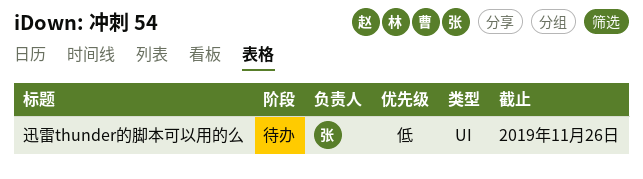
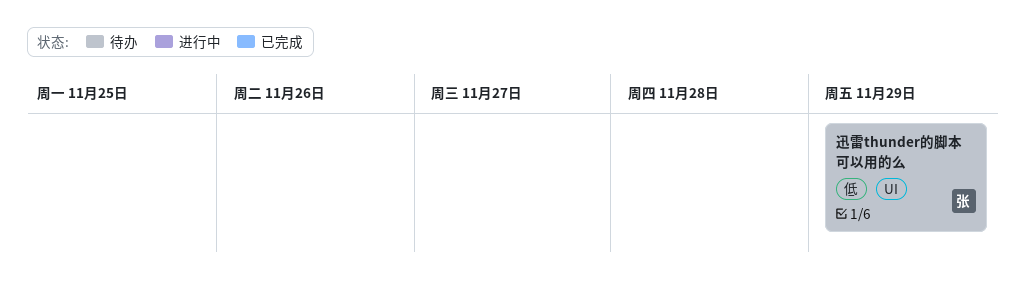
迅雷thunder的脚本可以用的么, due: Nov 26 -> Nov 29

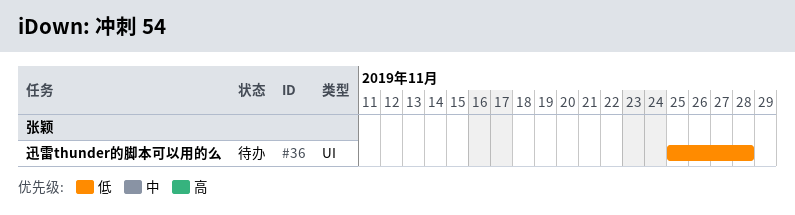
迅雷thunder的脚本可以用的么, due: Nov 29 -> Nov 28

